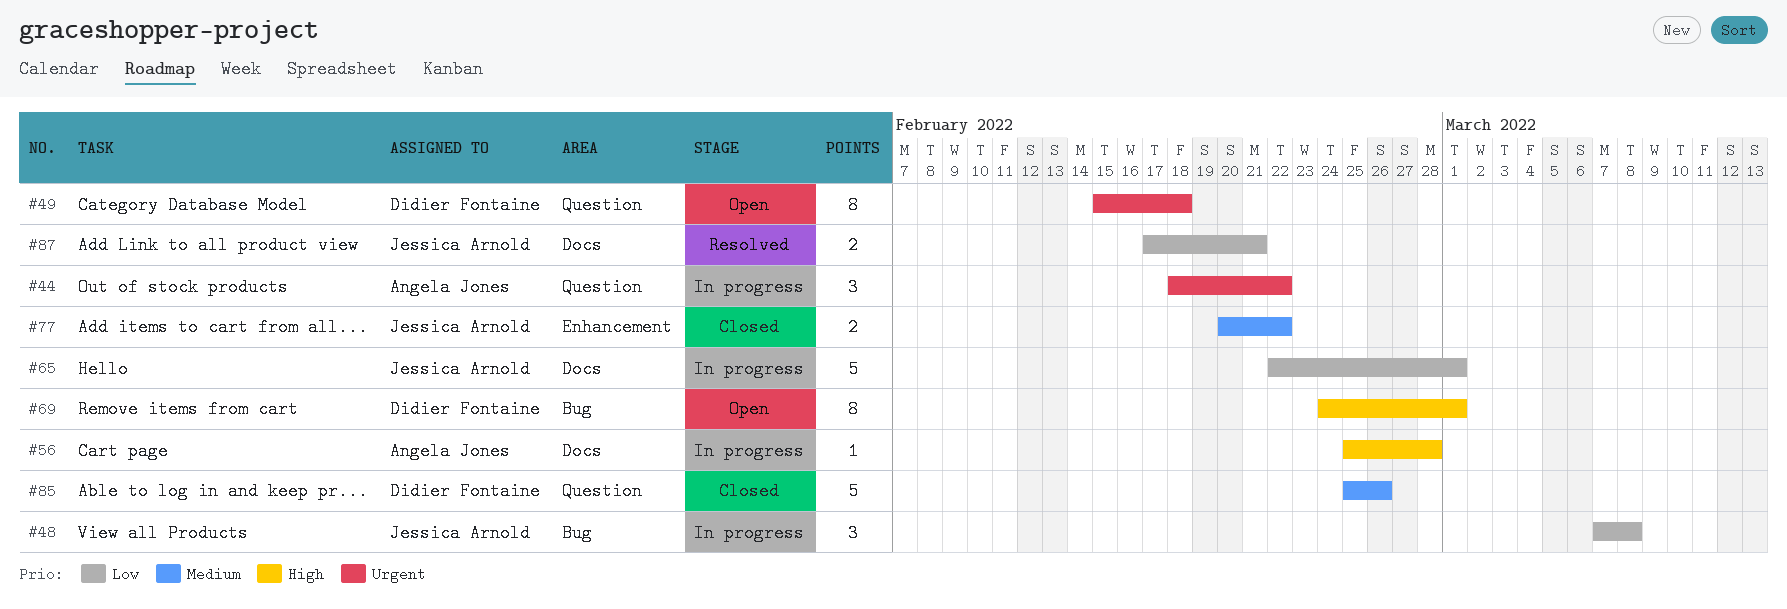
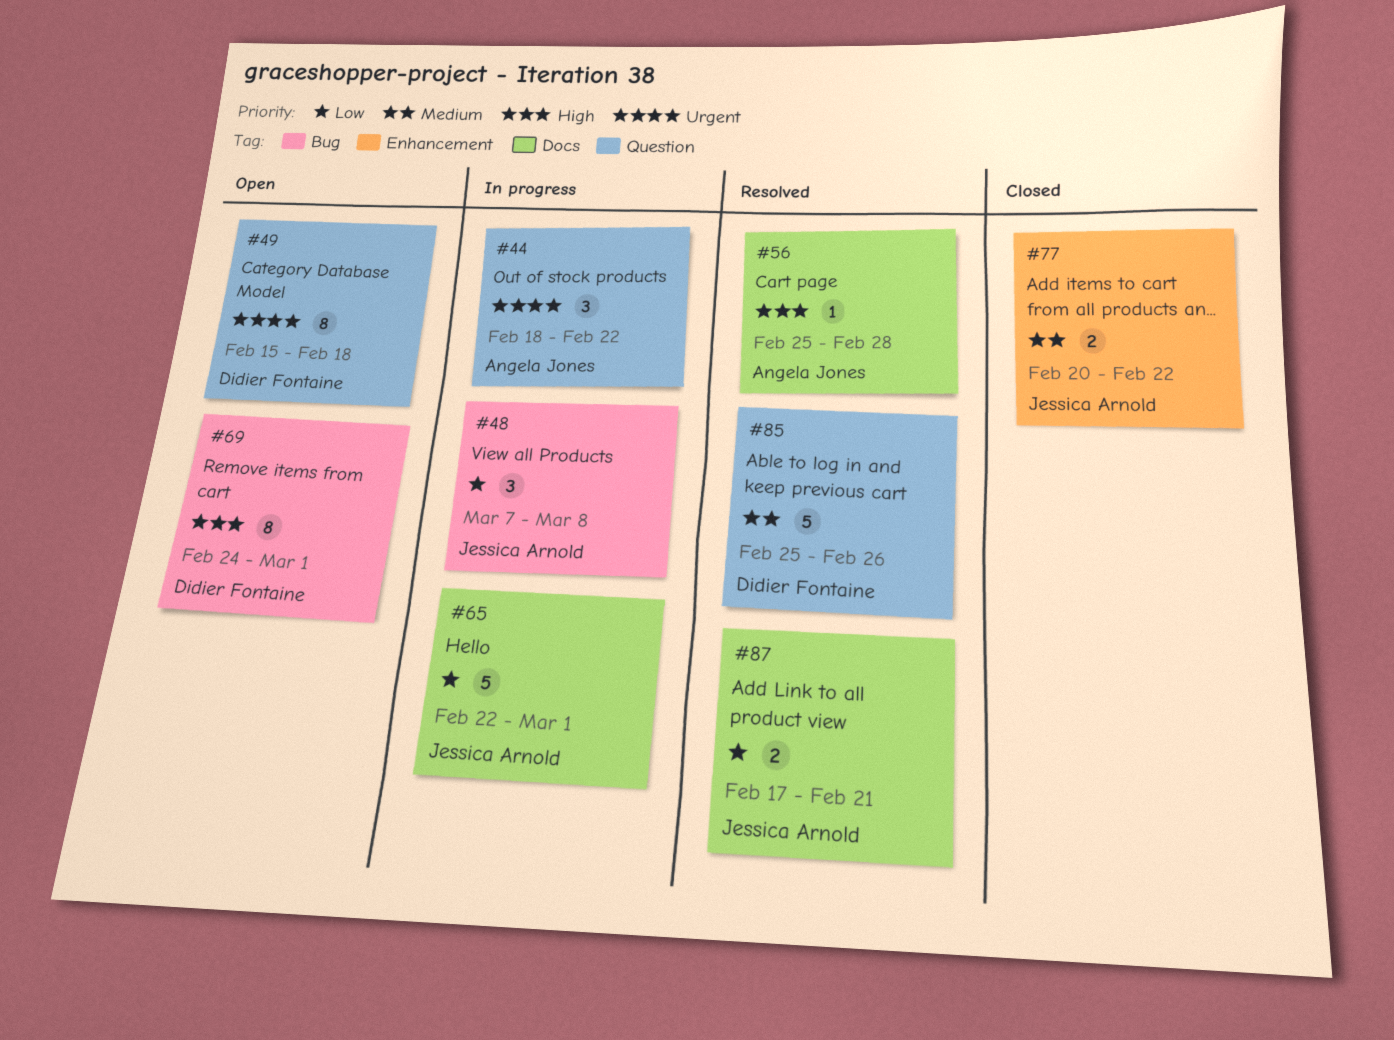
#56, status: In progress -> Resolved
#85, status: Closed -> Resolved

